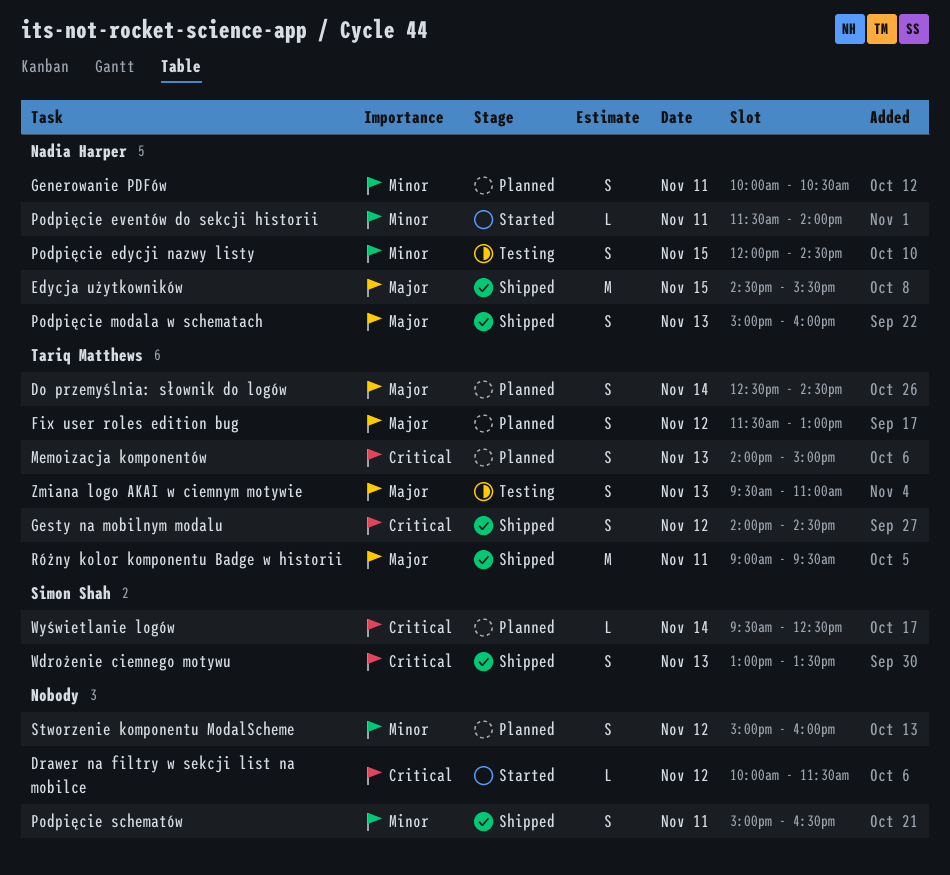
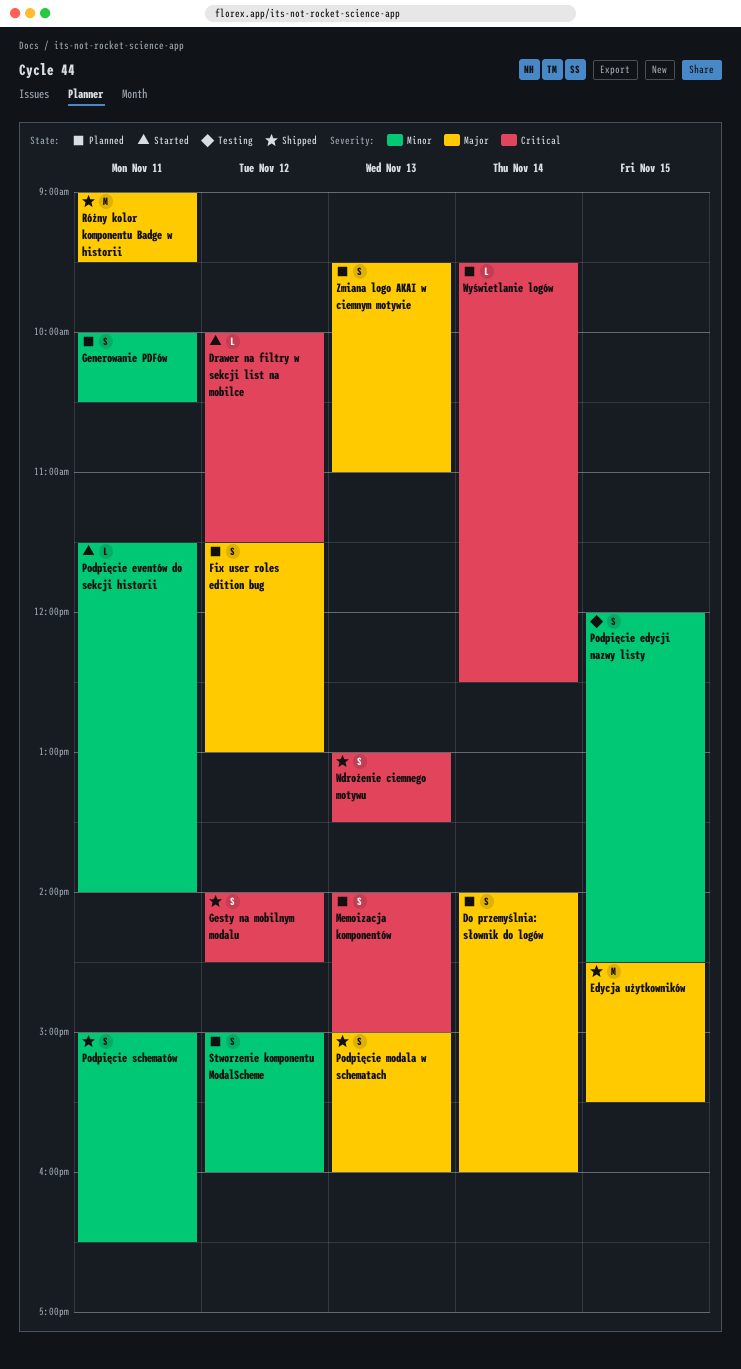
Do przemyślnia: słownik do logów, begins: 12:30 -> 14:00
Do przemyślnia: słownik do logów, ends: 14:30 -> 16:00
Zmiana logo AKAI w ciemnym motywie, status: Testing -> Planned

